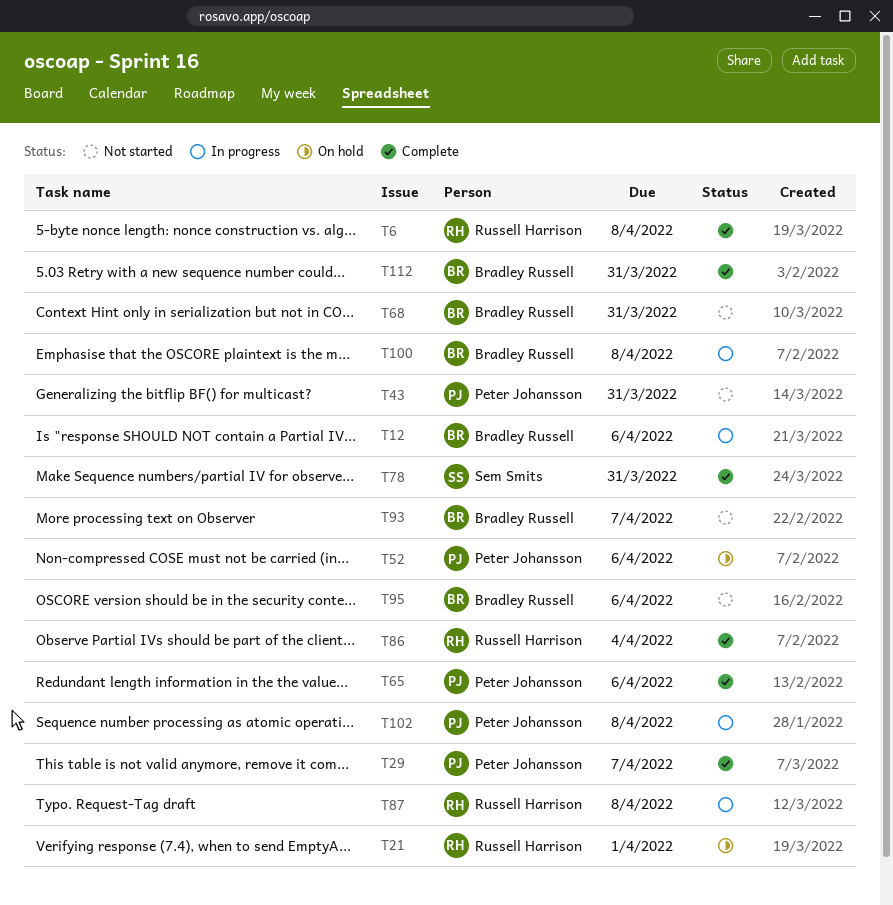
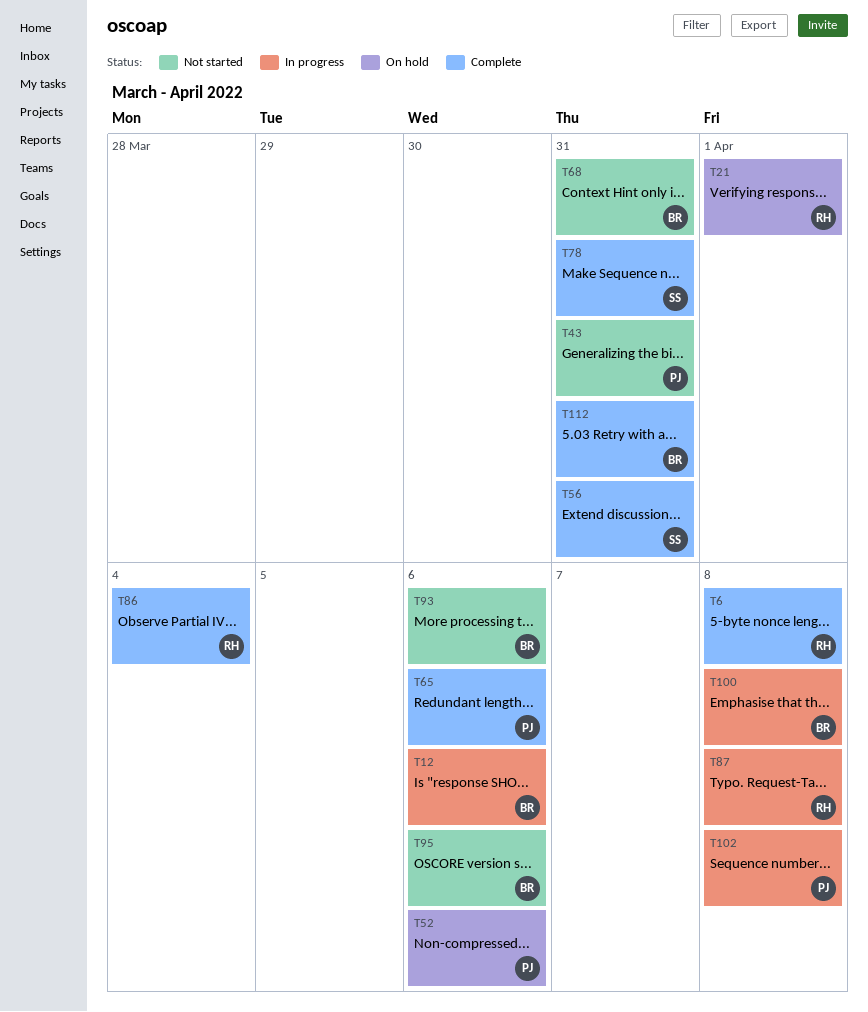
T29: present -> none
T56: none -> present
T93, due: Apr 7 -> Apr 6

